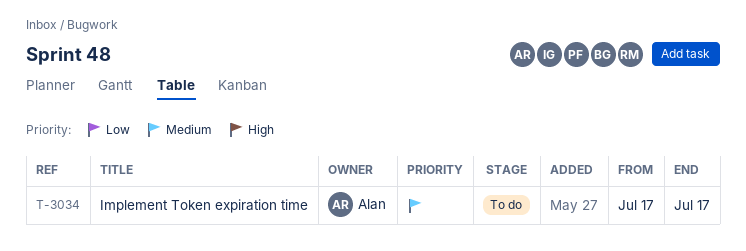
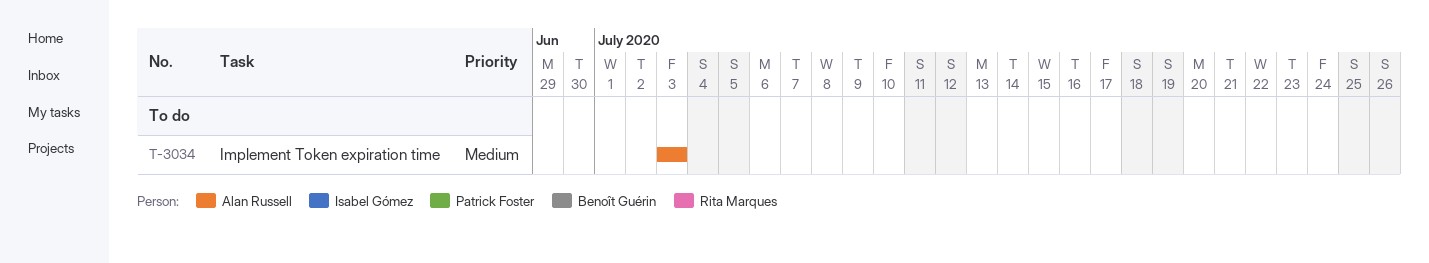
T-3034, start: Jul 17 -> Jul 3
T-3034, due: Jul 17 -> Jul 3

